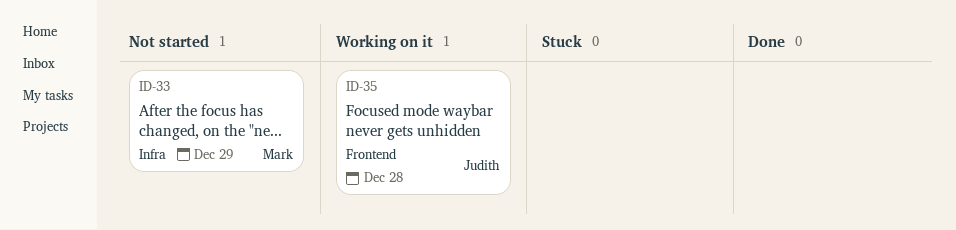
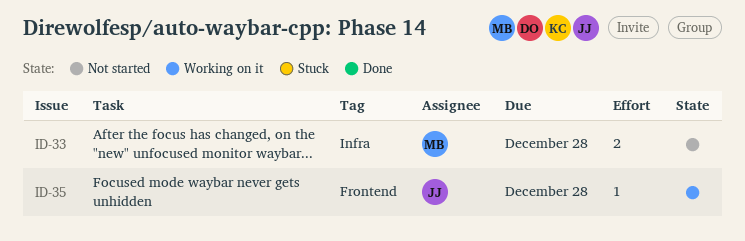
ID-33, due: Dec 29 -> Dec 28

